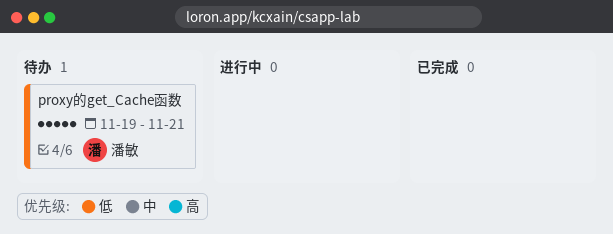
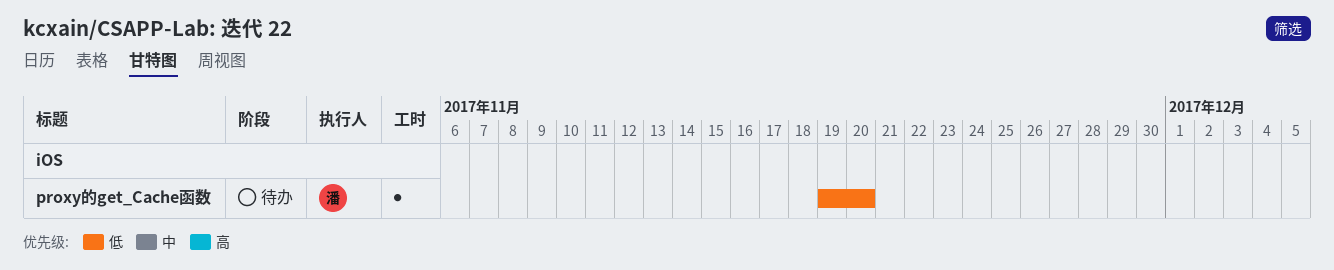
proxy的get_Cache函数, estimate: 5 -> 1
proxy的get_Cache函数, due: Nov 21 -> Nov 20

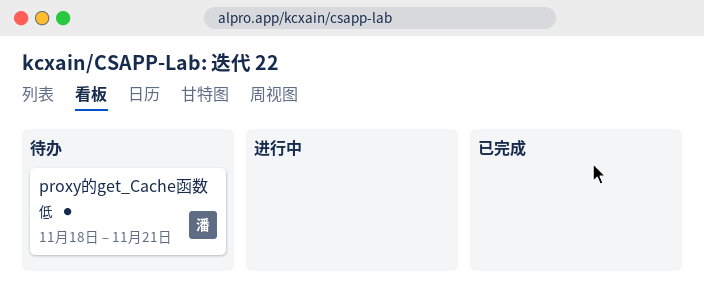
proxy的get_Cache函数, start: Nov 19 -> Nov 18
proxy的get_Cache函数, due: Nov 20 -> Nov 21

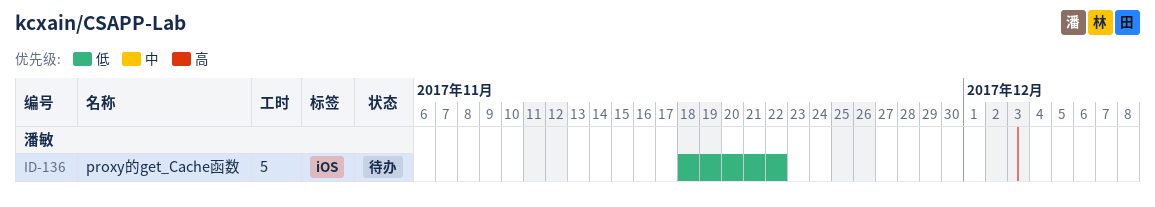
proxy的get_Cache函数, estimate: 1 -> 5
proxy的get_Cache函数, due: Nov 21 -> Nov 22

